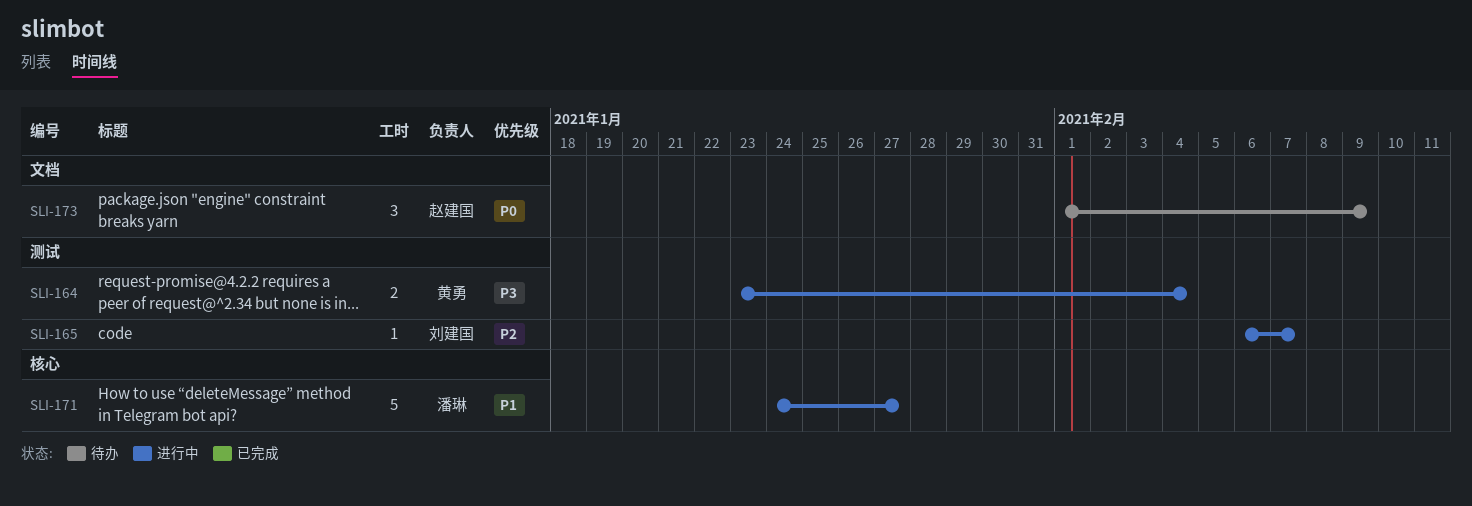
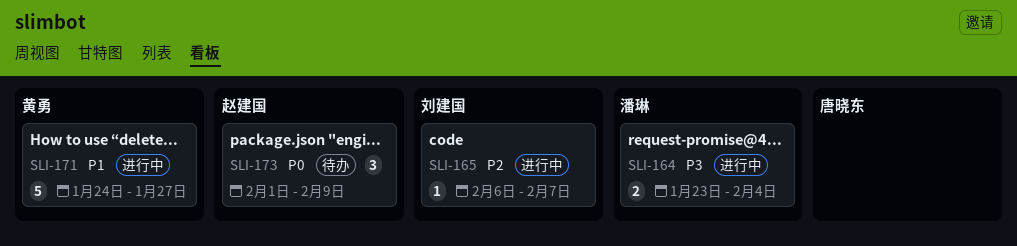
SLI-164, owner: 黄勇 -> 潘琳
SLI-171, owner: 潘琳 -> 黄勇

